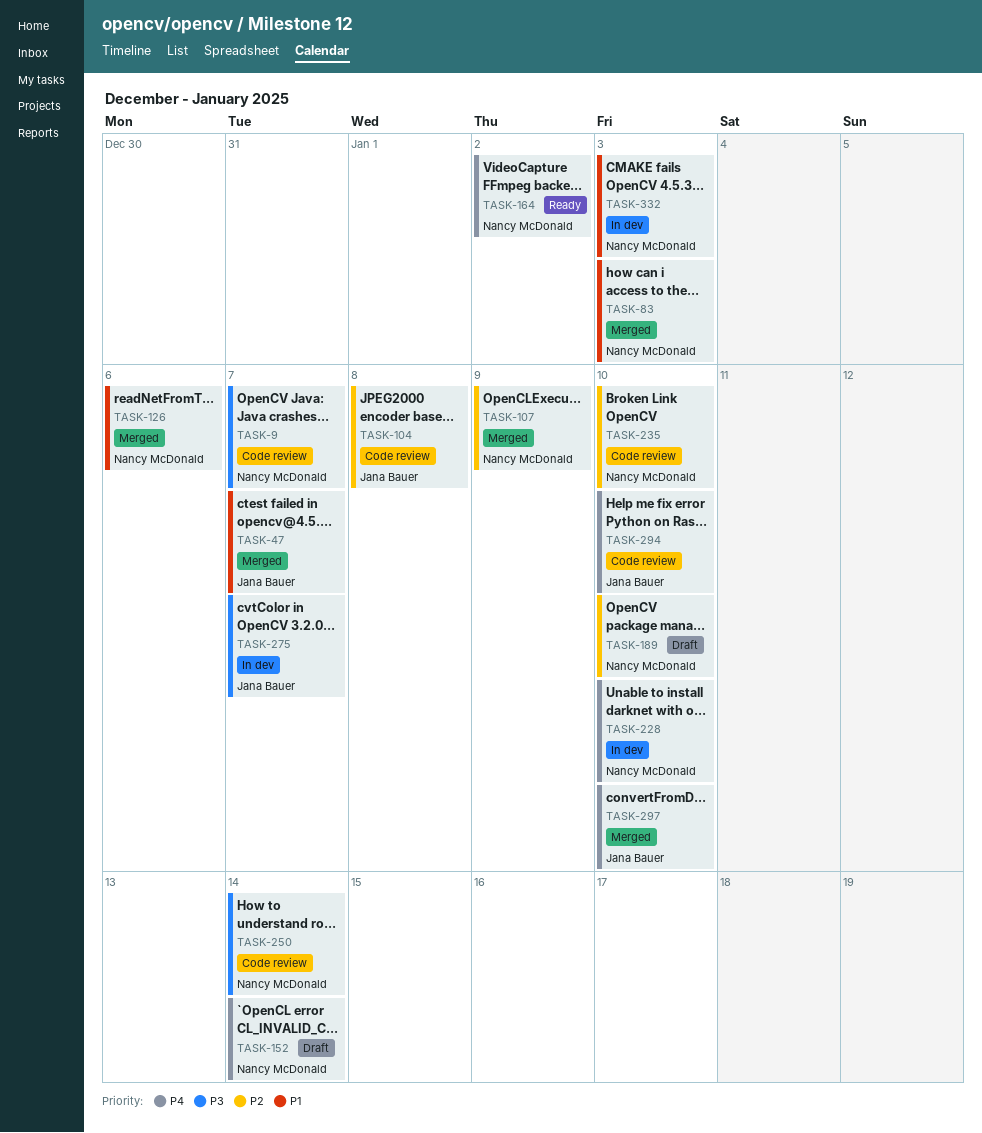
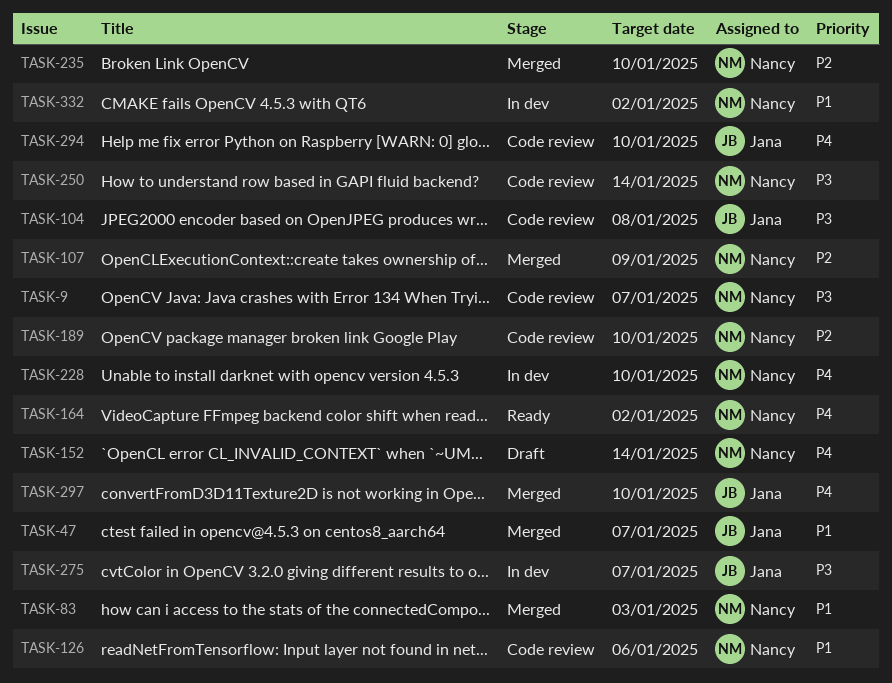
TASK-104, priority: P2 -> P3
TASK-126, status: Merged -> Code review
TASK-189, status: Draft -> Code review
TASK-235, status: Code review -> Merged
TASK-332, due: Jan 3 -> Jan 2

